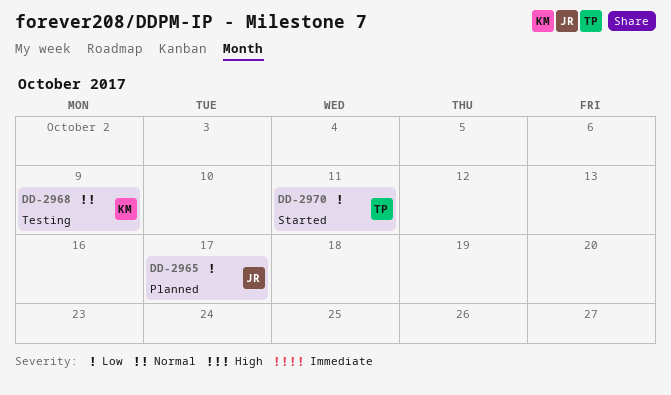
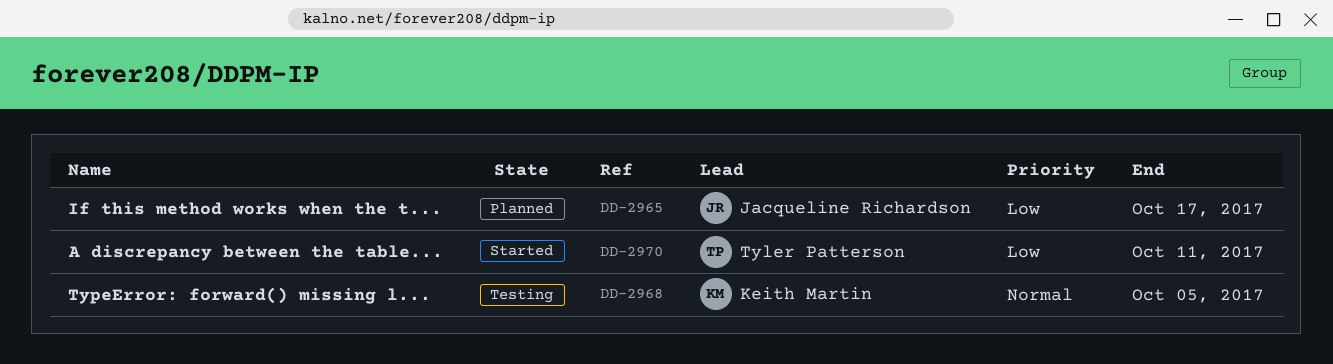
DD-2968, due: Oct 9 -> Oct 5

